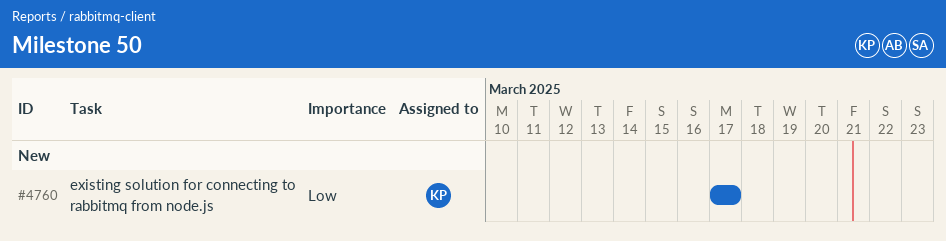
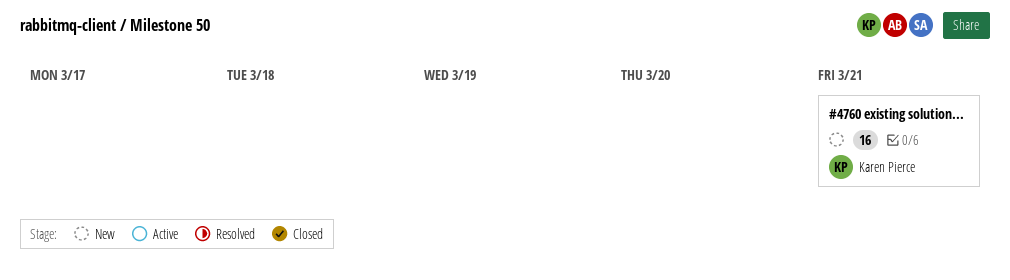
#4760, due: Mar 17 -> Mar 21

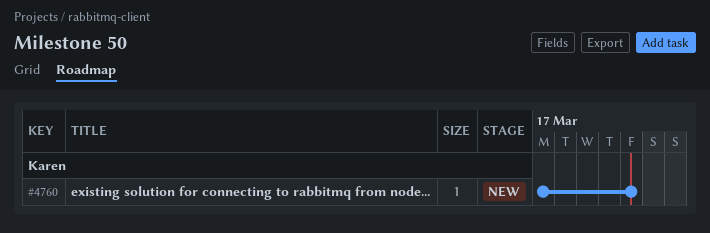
#4760, estimate: 16 -> 1

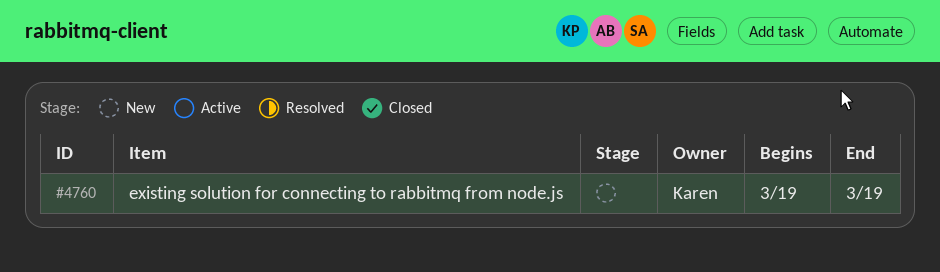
#4760, start: Mar 17 -> Mar 19
#4760, due: Mar 21 -> Mar 19

